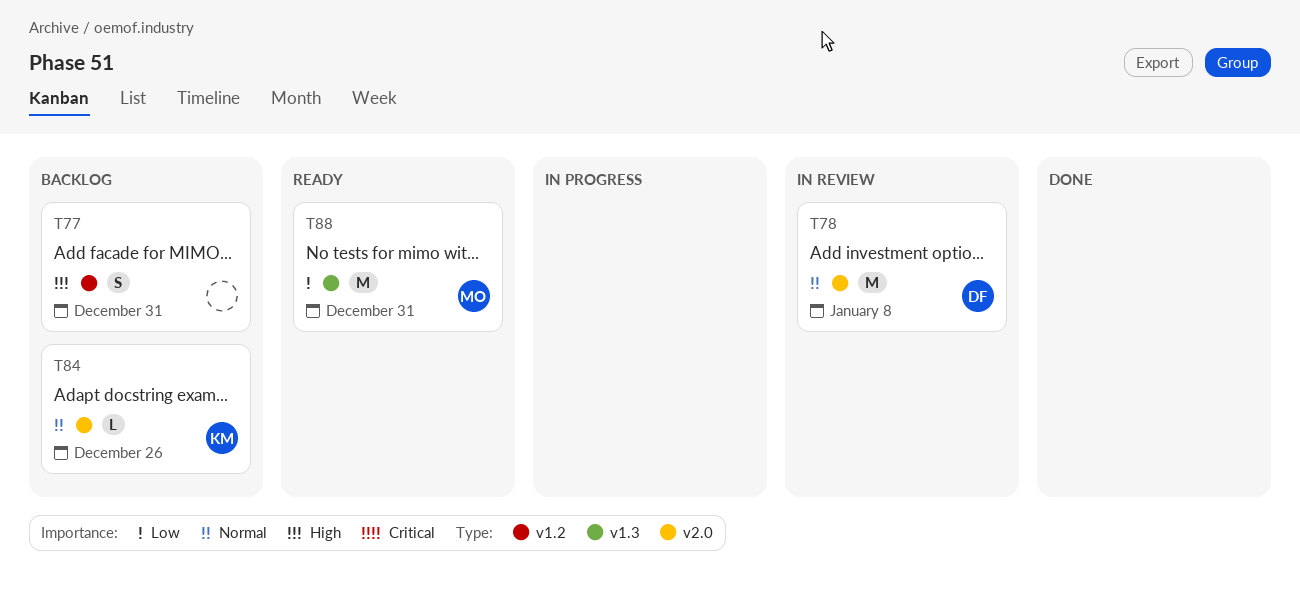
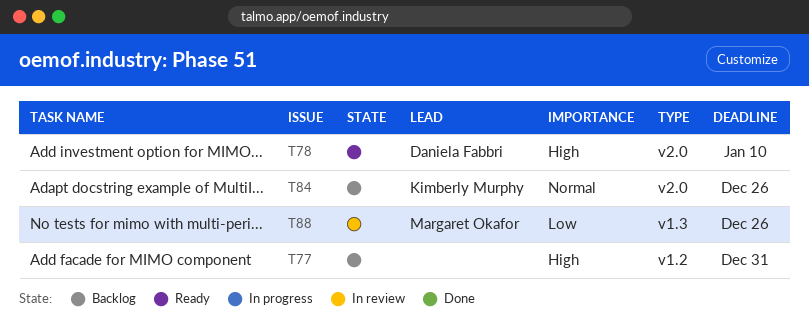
T78, status: In review -> Ready
T78, priority: Normal -> High
T78, due: Jan 8 -> Jan 10
T88, status: Ready -> In review
T88, due: Dec 31 -> Dec 26

